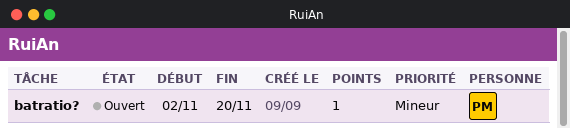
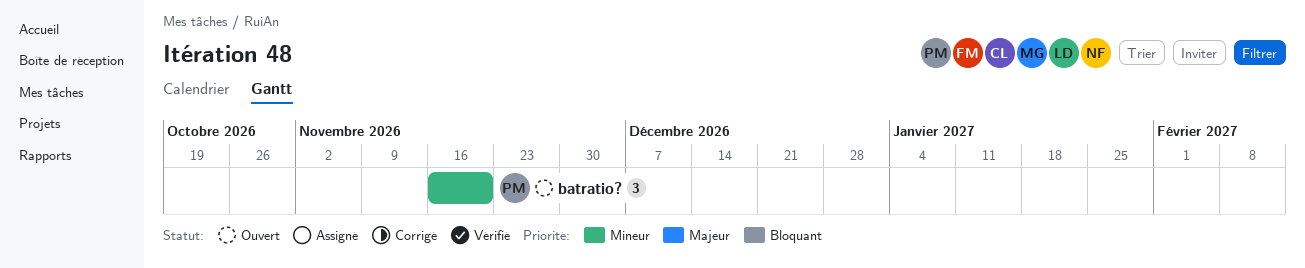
batratio?, estimate: 1 -> 3
batratio?, start: Nov 2 -> Nov 16

